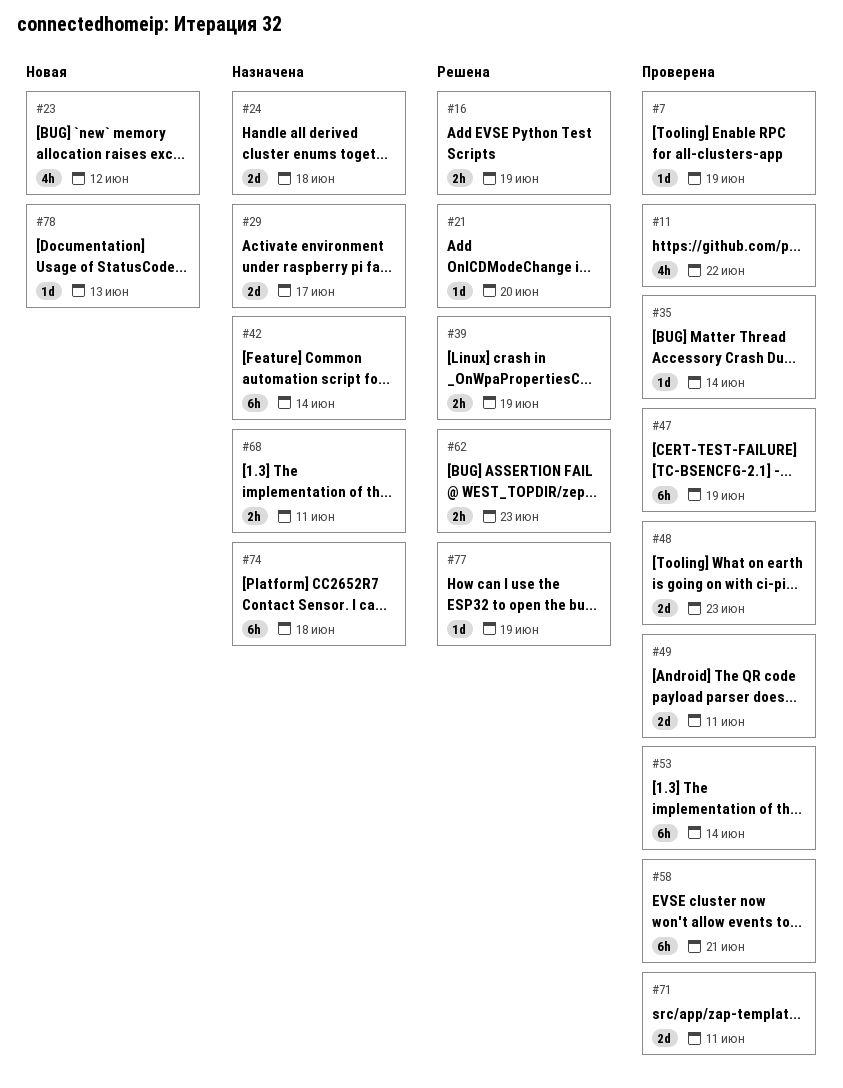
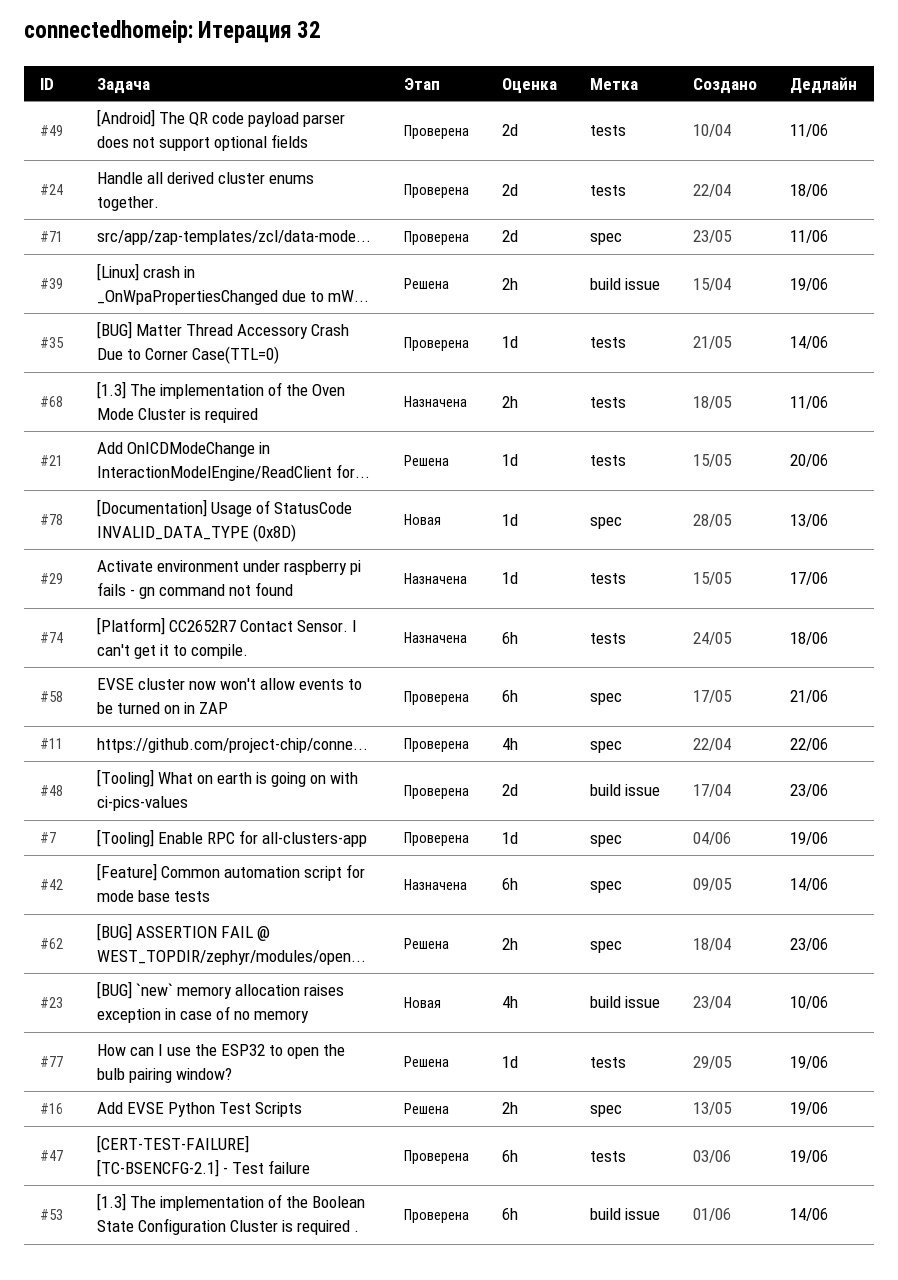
#23, due: Jun 12 -> Jun 10
#24, status: Назначена -> Проверена
#29, estimate: 2d -> 1d

